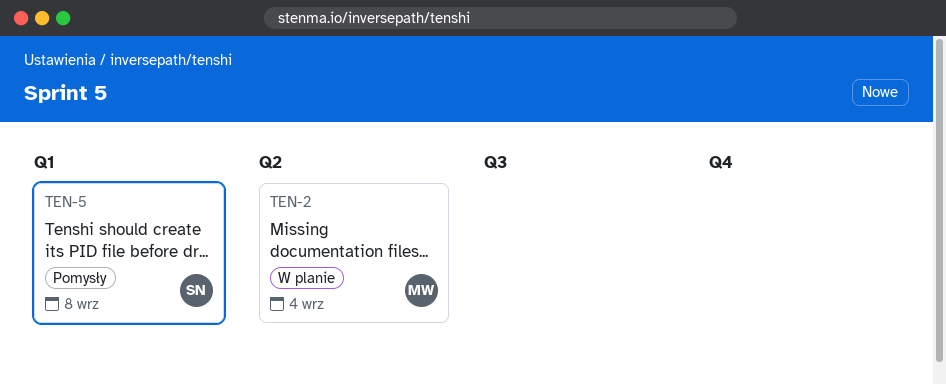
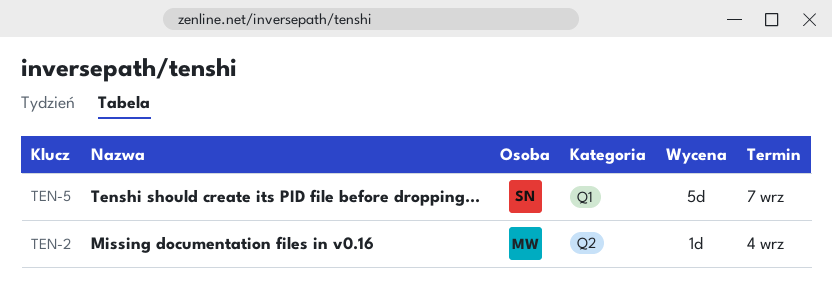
TEN-5, due: Sep 8 -> Sep 7

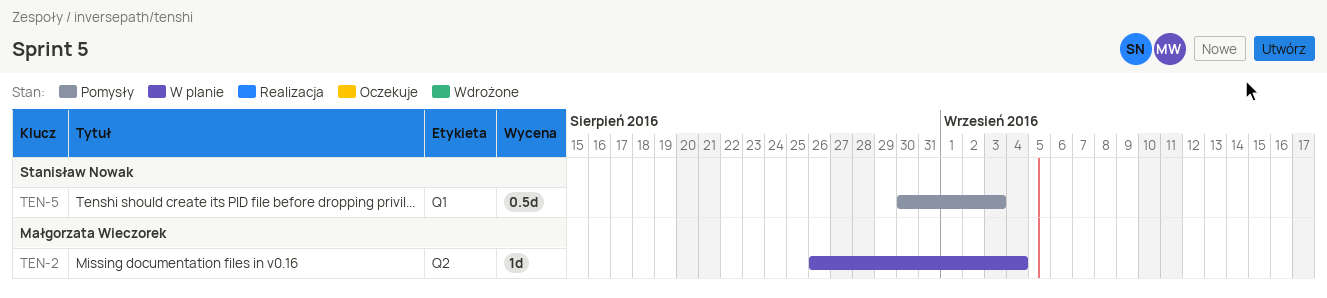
TEN-5, estimate: 5d -> 0.5d
TEN-5, due: Sep 7 -> Sep 3

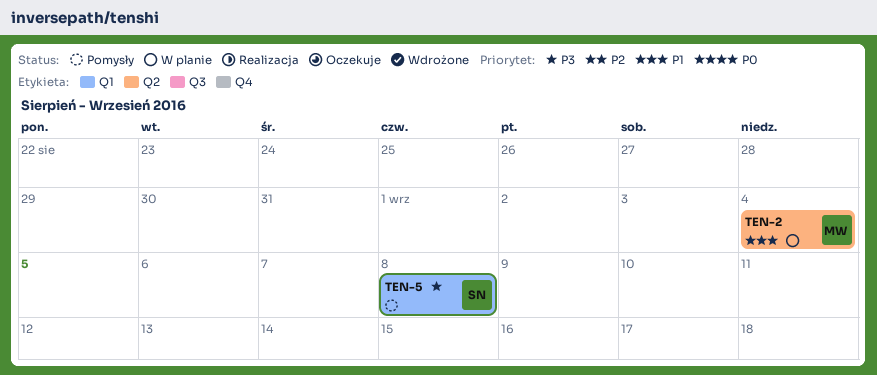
TEN-5, due: Sep 3 -> Sep 8

